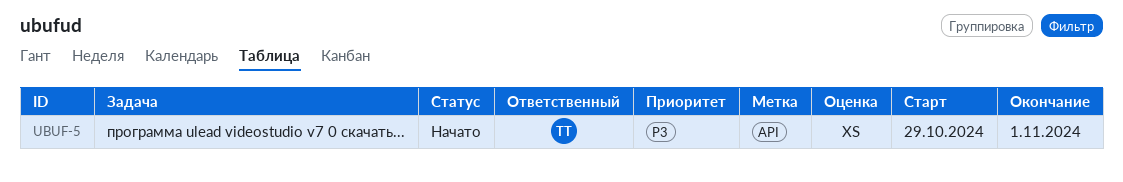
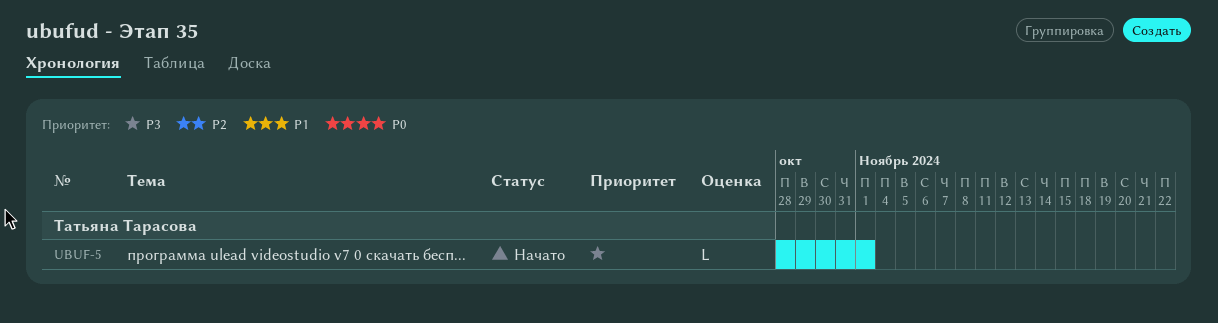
UBUF-5, estimate: XS -> L
UBUF-5, start: Oct 29 -> Oct 28

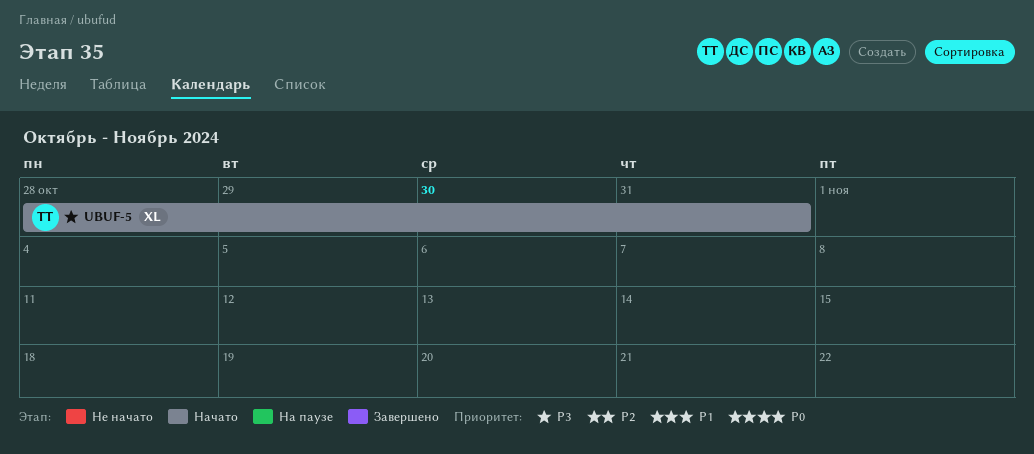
UBUF-5, estimate: L -> XL
UBUF-5, due: Nov 1 -> Oct 31

